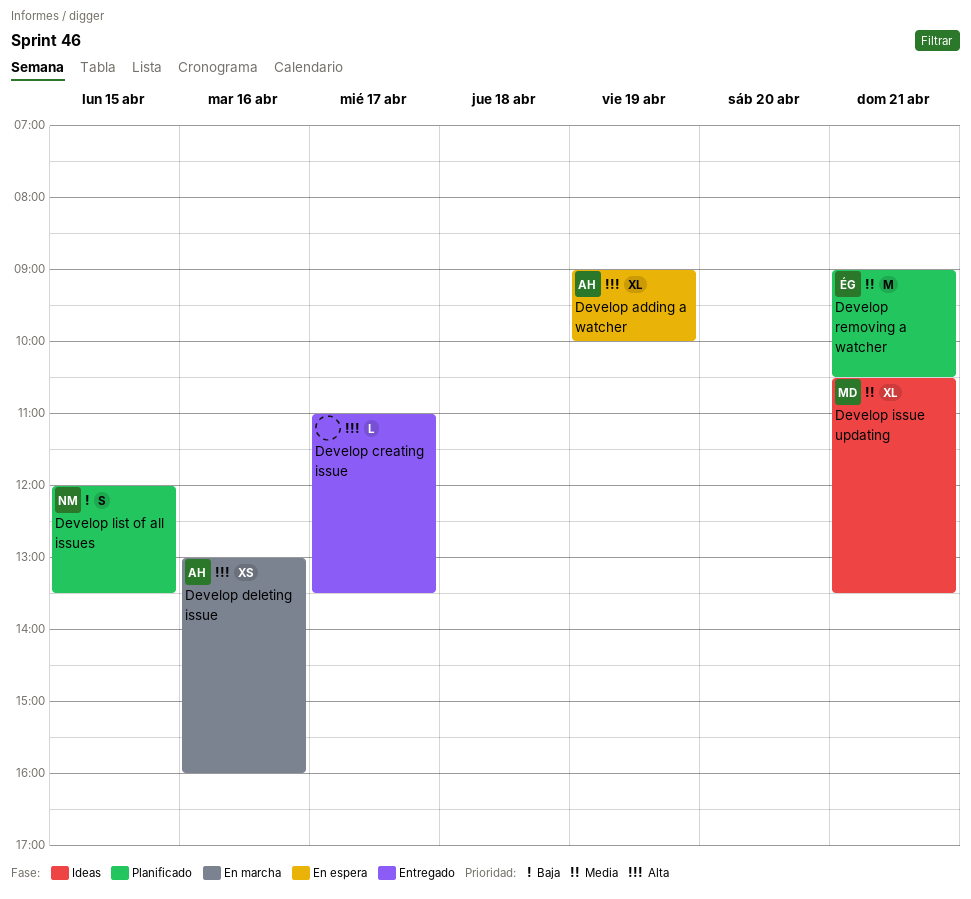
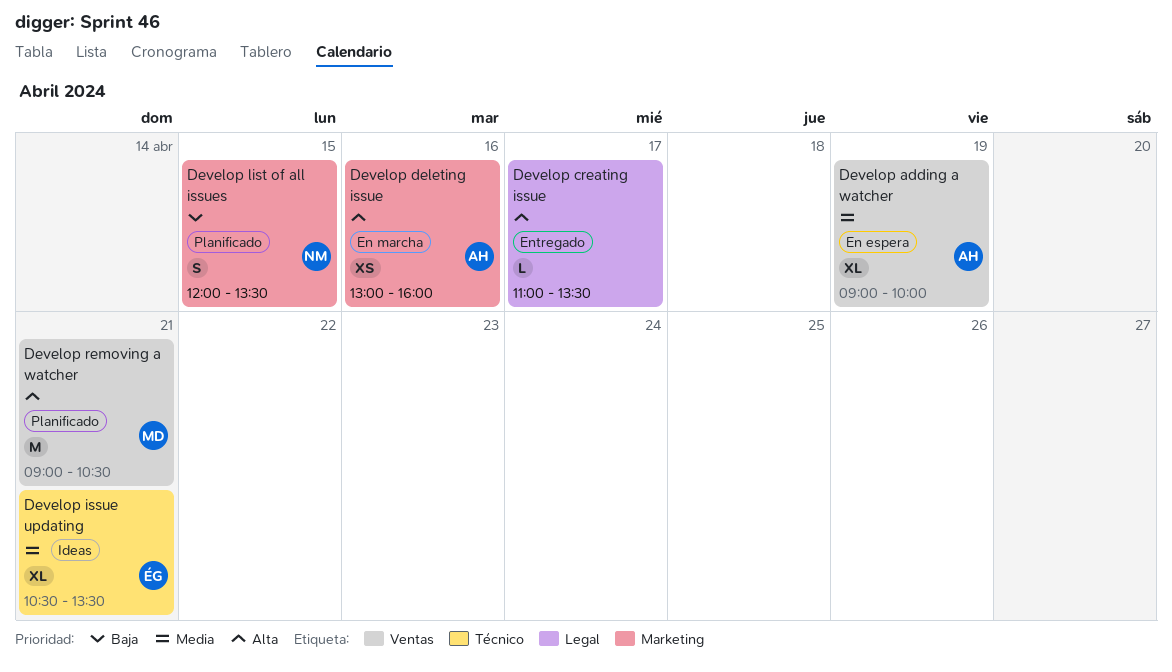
Develop adding a watcher, priority: Alta -> Media
Develop issue updating, owner: MD -> ÉG
Develop removing a watcher, owner: ÉG -> MD
Develop removing a watcher, priority: Media -> Alta

